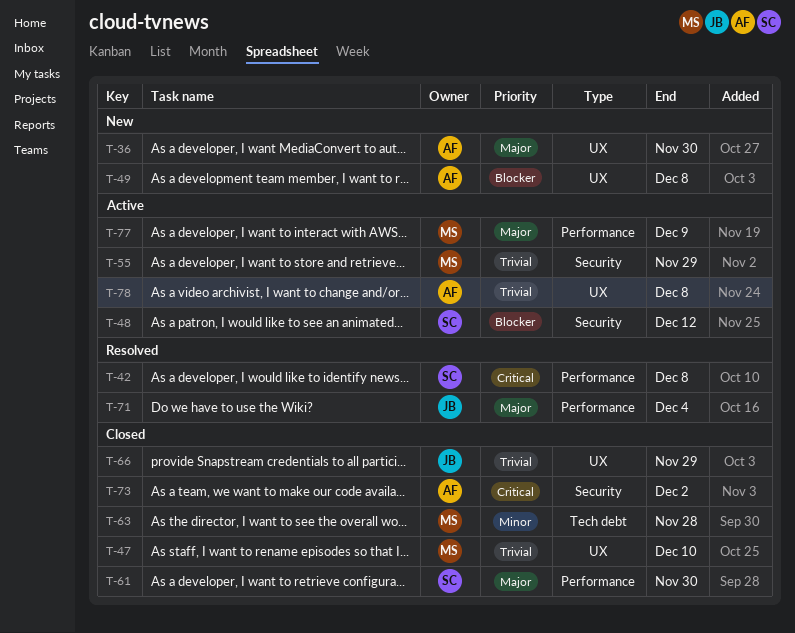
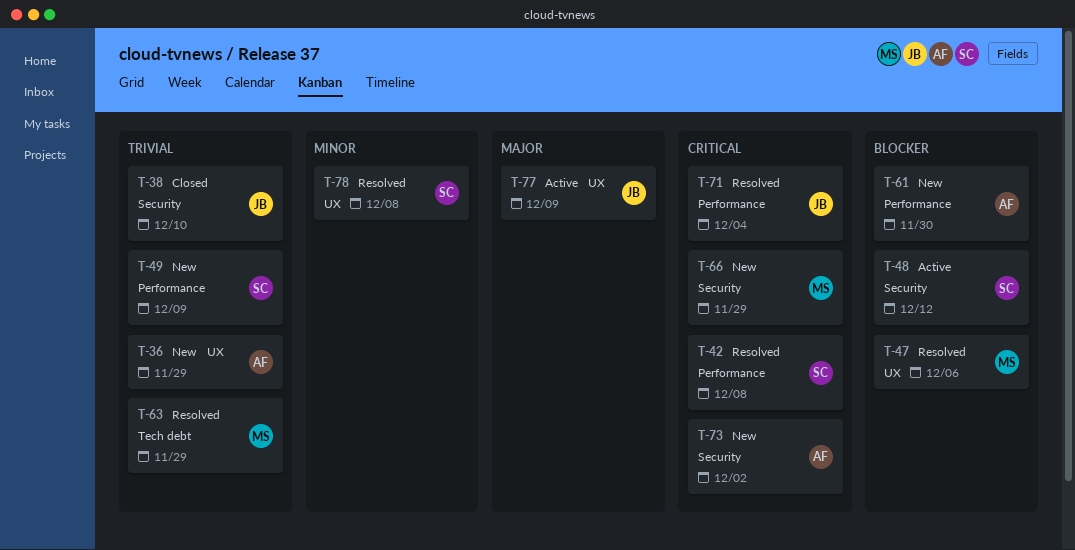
T-36, priority: Major -> Trivial
T-36, due: Nov 30 -> Nov 29
T-38: none -> present
T-47, status: Closed -> Resolved
T-47, priority: Trivial -> Blocker
T-47, due: Dec 10 -> Dec 6
T-49, owner: AF -> SC
T-49, priority: Blocker -> Trivial
T-49, label: UX -> Performance
T-49, due: Dec 8 -> Dec 9
T-55: present -> none
T-61, status: Closed -> New
T-61, owner: SC -> AF
T-61, priority: Major -> Blocker
T-63, status: Closed -> Resolved
T-63, priority: Minor -> Trivial
T-63, due: Nov 28 -> Nov 29
T-66, status: Closed -> New
T-66, owner: JB -> MS
T-66, priority: Trivial -> Critical
T-66, label: UX -> Security
T-71, priority: Major -> Critical
T-73, status: Closed -> New
T-77, owner: MS -> JB
T-77, label: Performance -> UX
T-78, status: Active -> Resolved
T-78, owner: AF -> SC
T-78, priority: Trivial -> Minor

